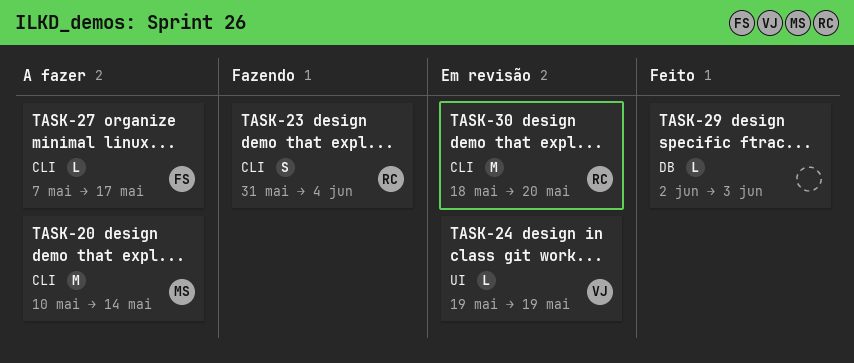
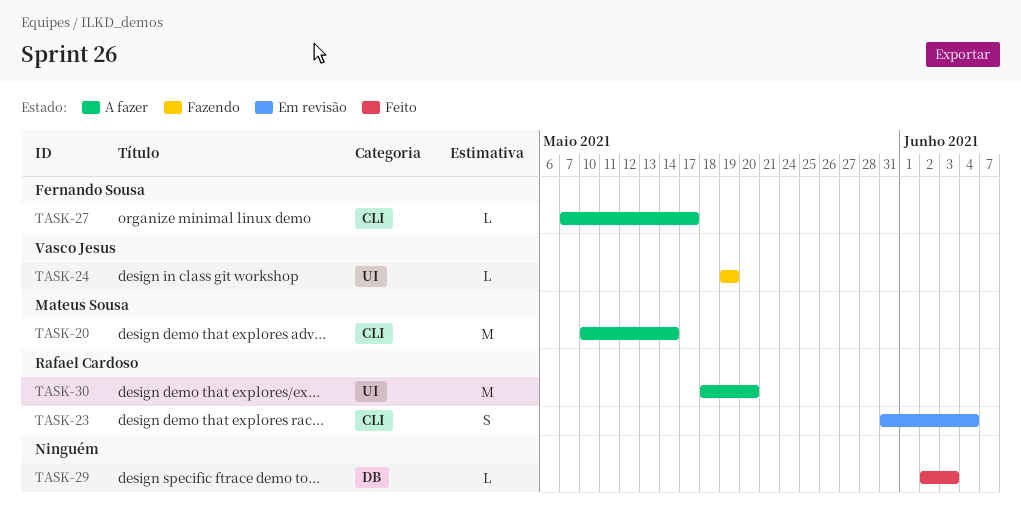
TASK-23, status: Fazendo -> Em revisão
TASK-24, status: Em revisão -> Fazendo
TASK-30, status: Em revisão -> A fazer
TASK-30, label: CLI -> UI

